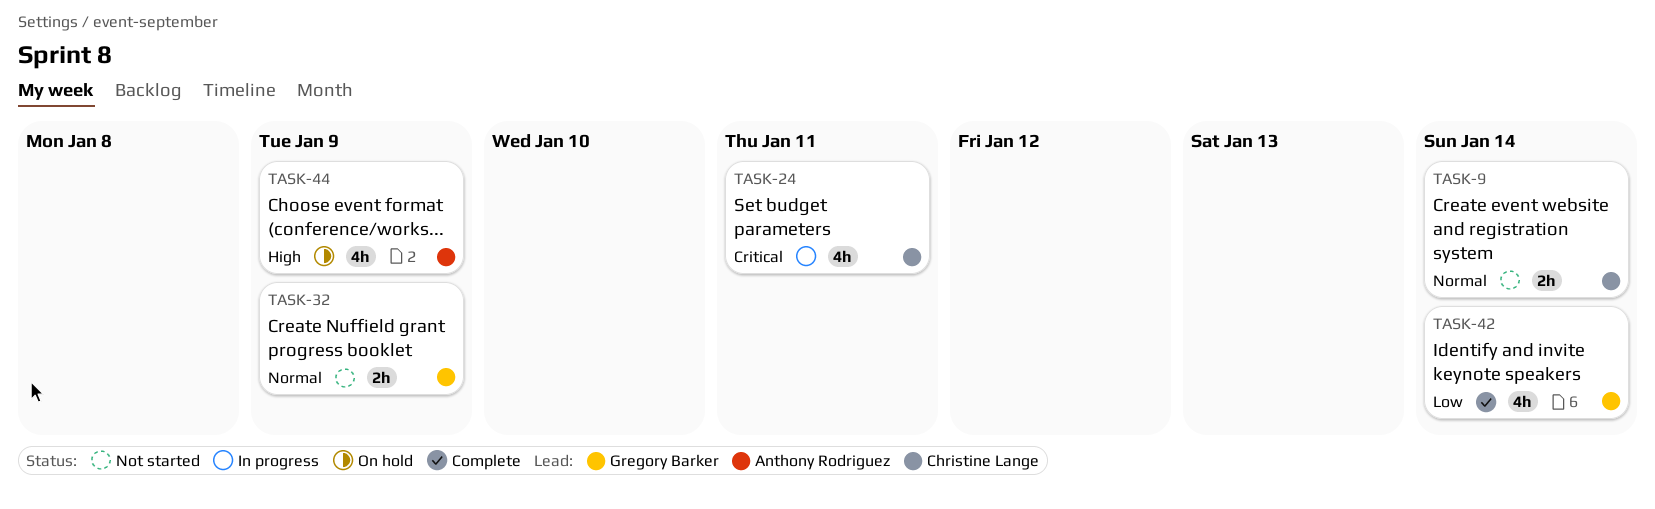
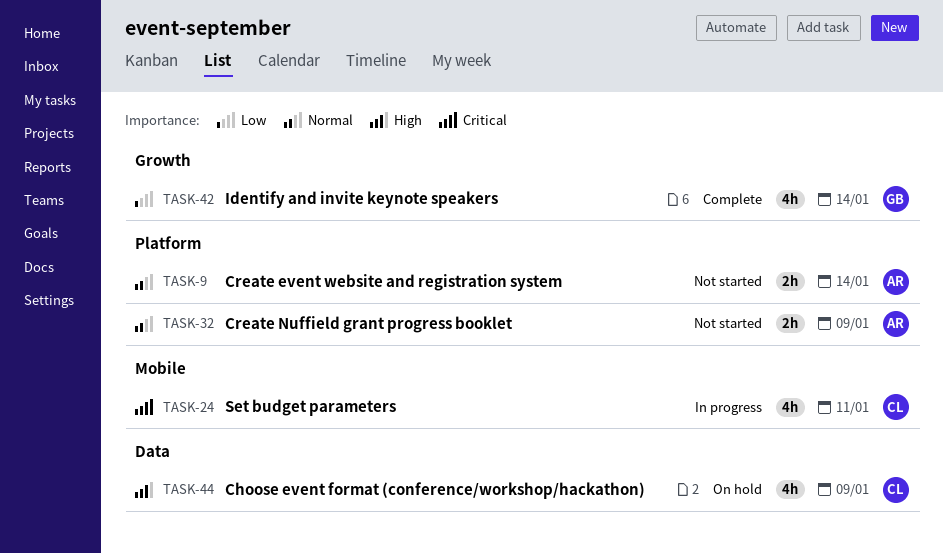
TASK-9, owner: Christine Lange -> Anthony Rodriguez
TASK-32, owner: Gregory Barker -> Anthony Rodriguez
TASK-44, owner: Anthony Rodriguez -> Christine Lange

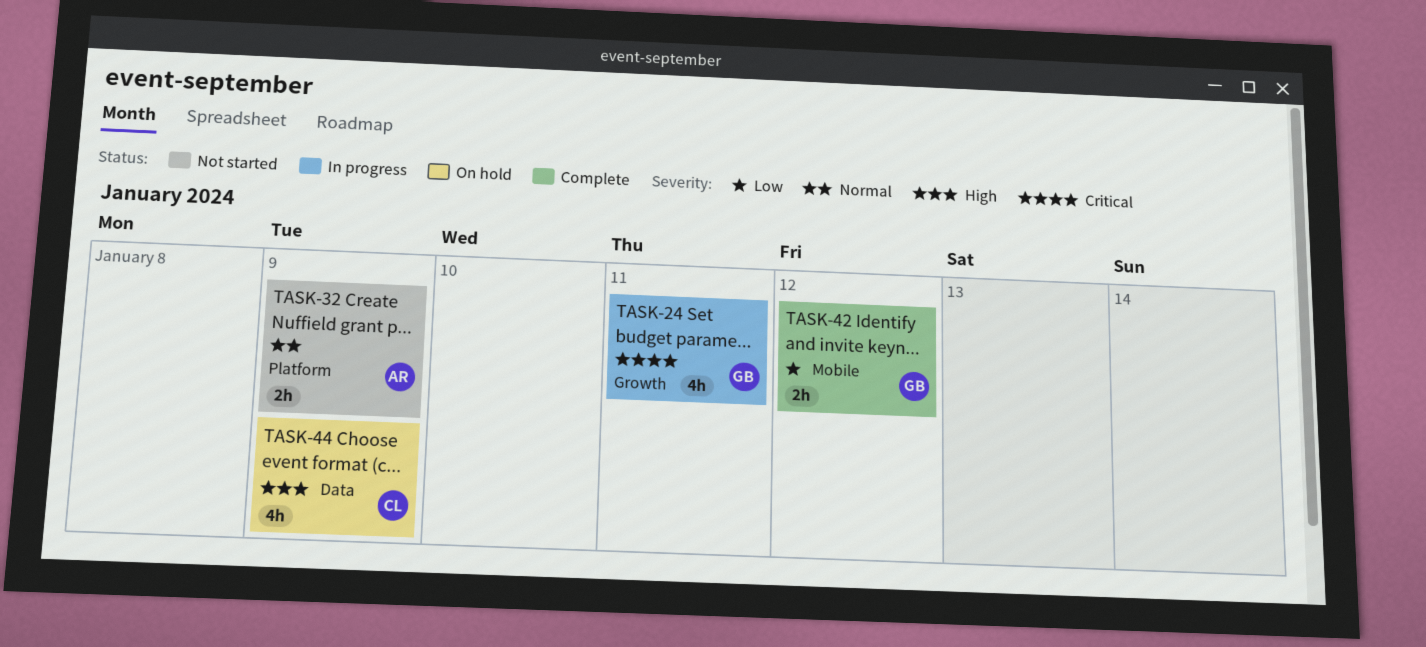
TASK-9: present -> none
TASK-24, owner: CL -> GB
TASK-24, label: Mobile -> Growth
TASK-42, label: Growth -> Mobile
TASK-42, estimate: 4h -> 2h
TASK-42, due: Jan 14 -> Jan 12

